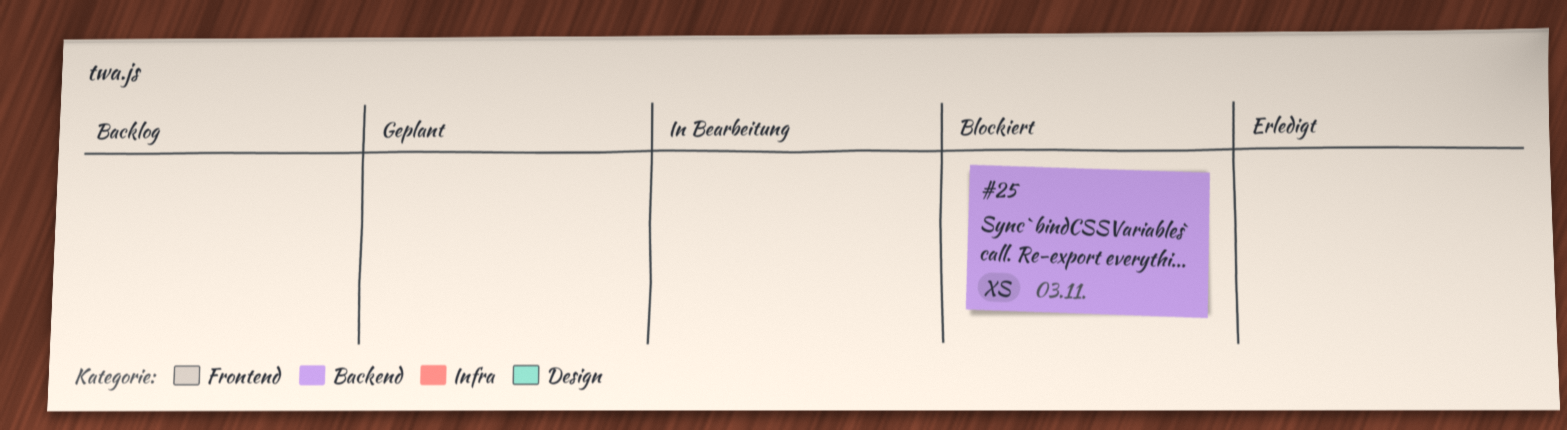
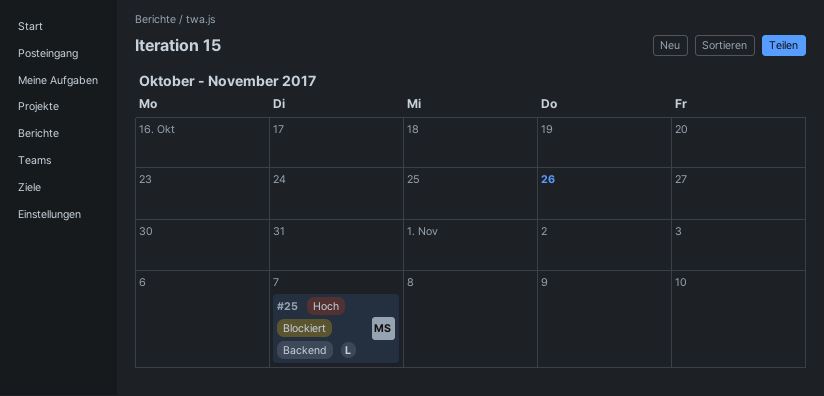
#25, estimate: XS -> L
#25, due: Nov 3 -> Nov 7

